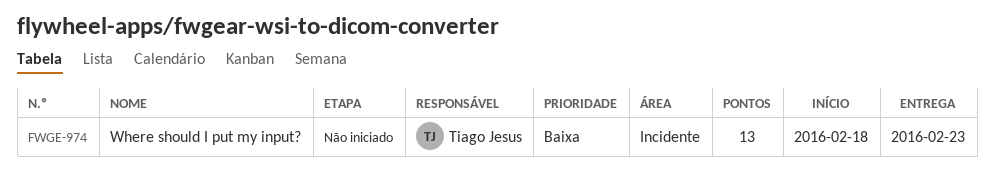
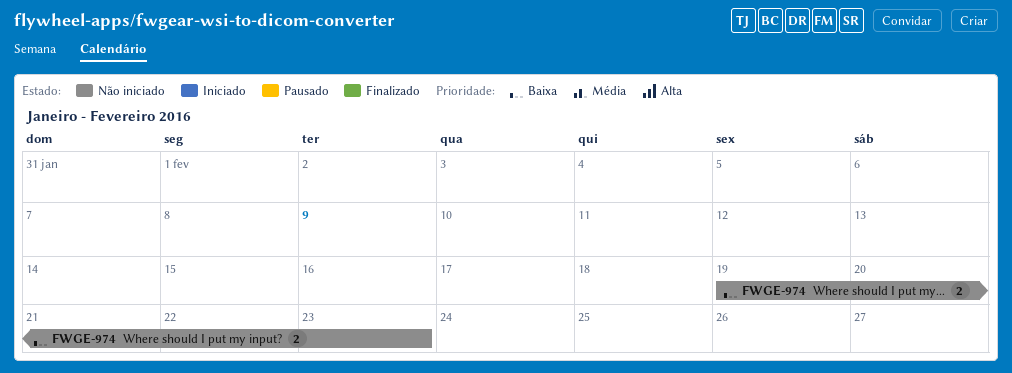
FWGE-974, estimate: 13 -> 2
FWGE-974, start: Feb 18 -> Feb 19

